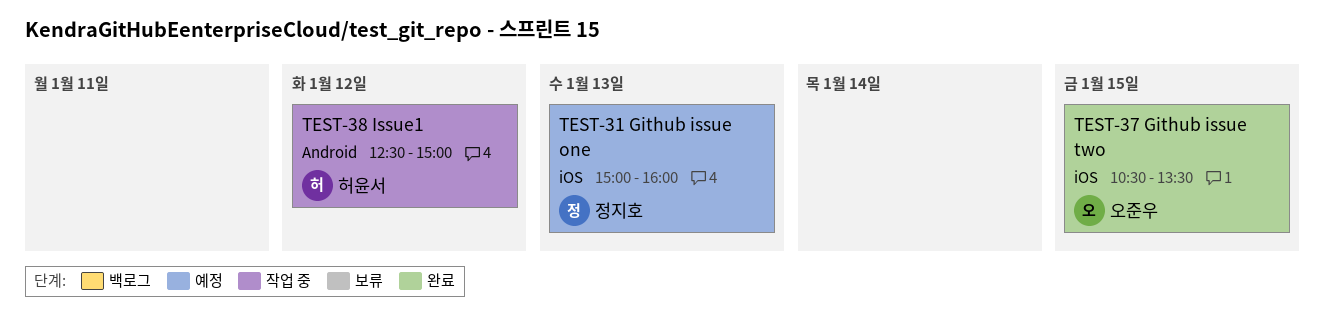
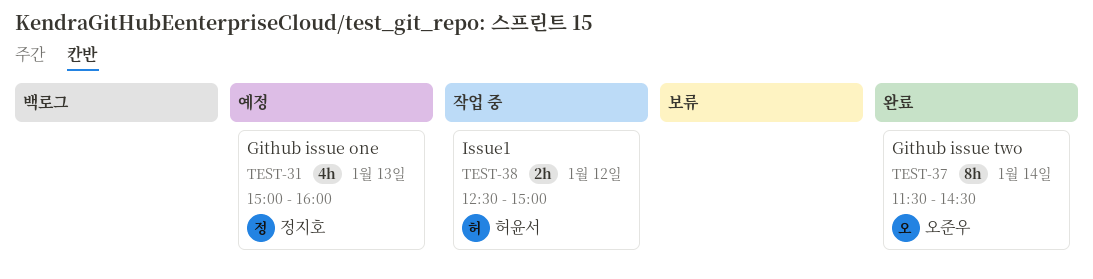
TEST-37, day: Jan 15 -> Jan 14
TEST-37, begins: 10:30 -> 11:30
TEST-37, ends: 13:30 -> 14:30

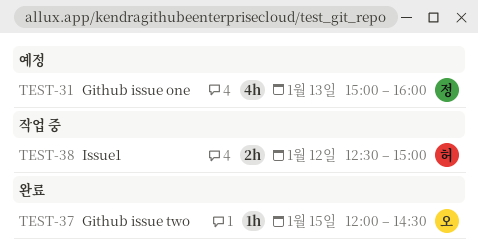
TEST-37, estimate: 8h -> 1h
TEST-37, day: Jan 14 -> Jan 15
TEST-37, begins: 11:30 -> 12:00

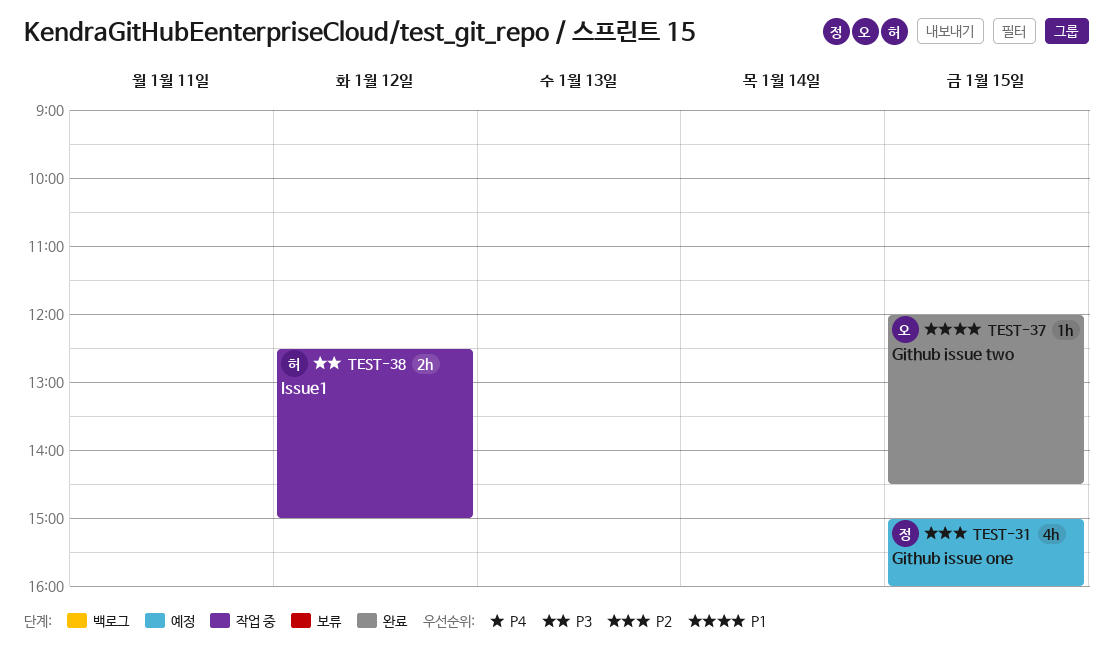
TEST-31, day: Jan 13 -> Jan 15

